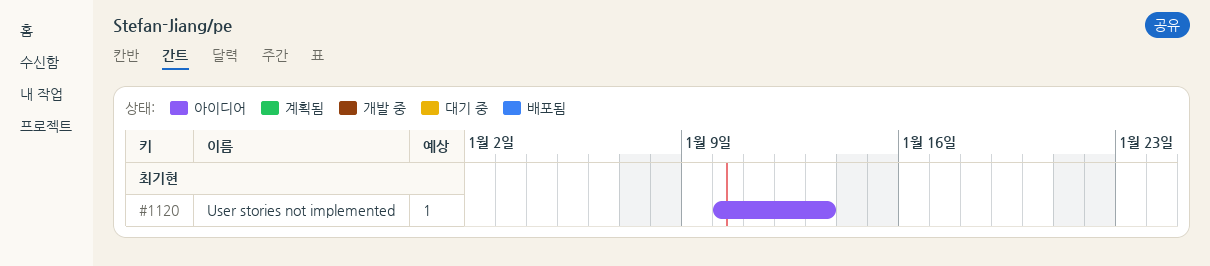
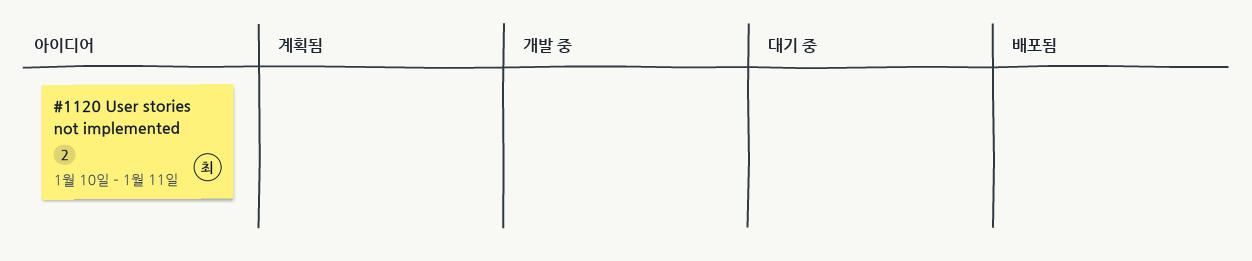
#1120, estimate: 1 -> 2
#1120, due: Jan 13 -> Jan 11

